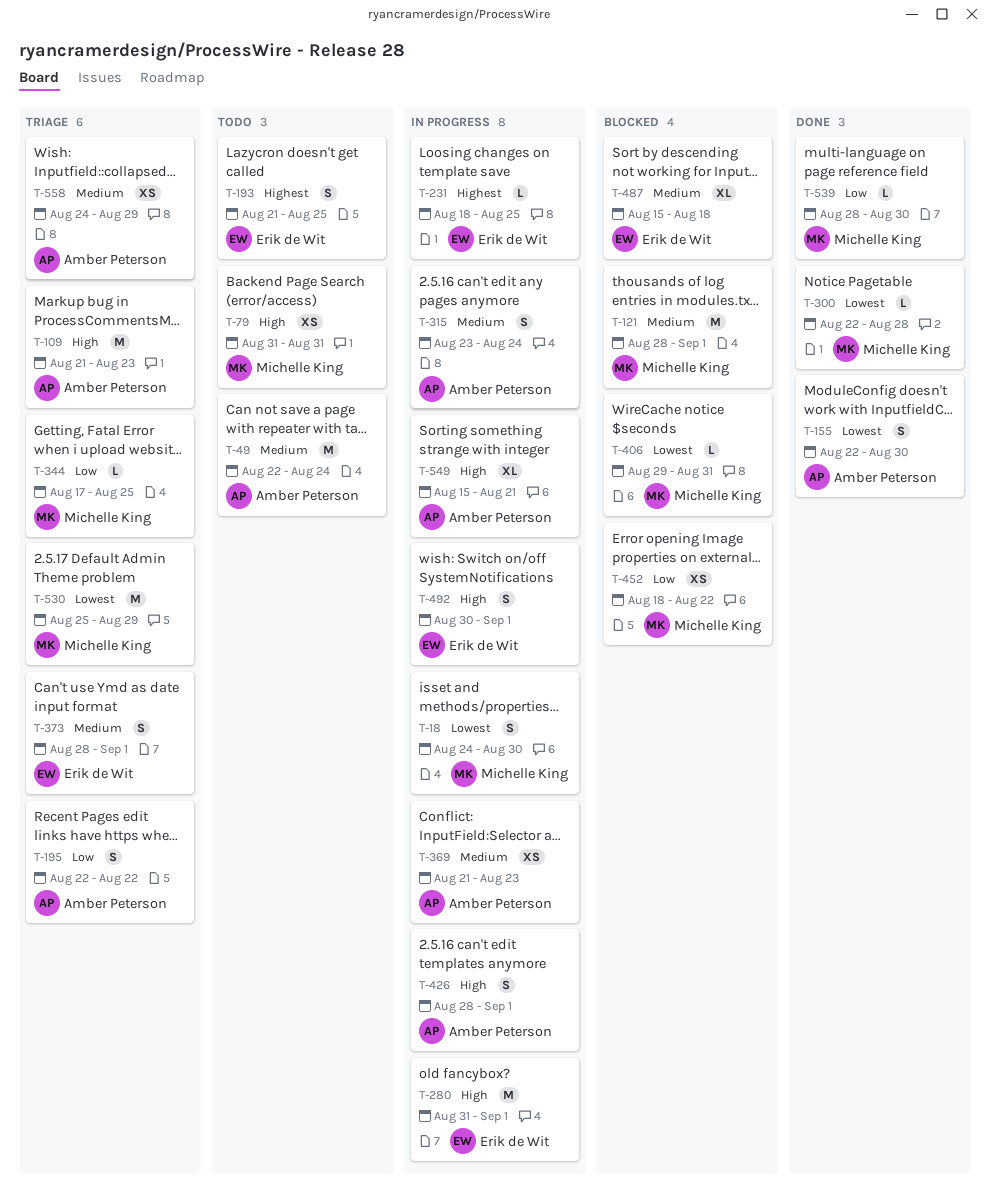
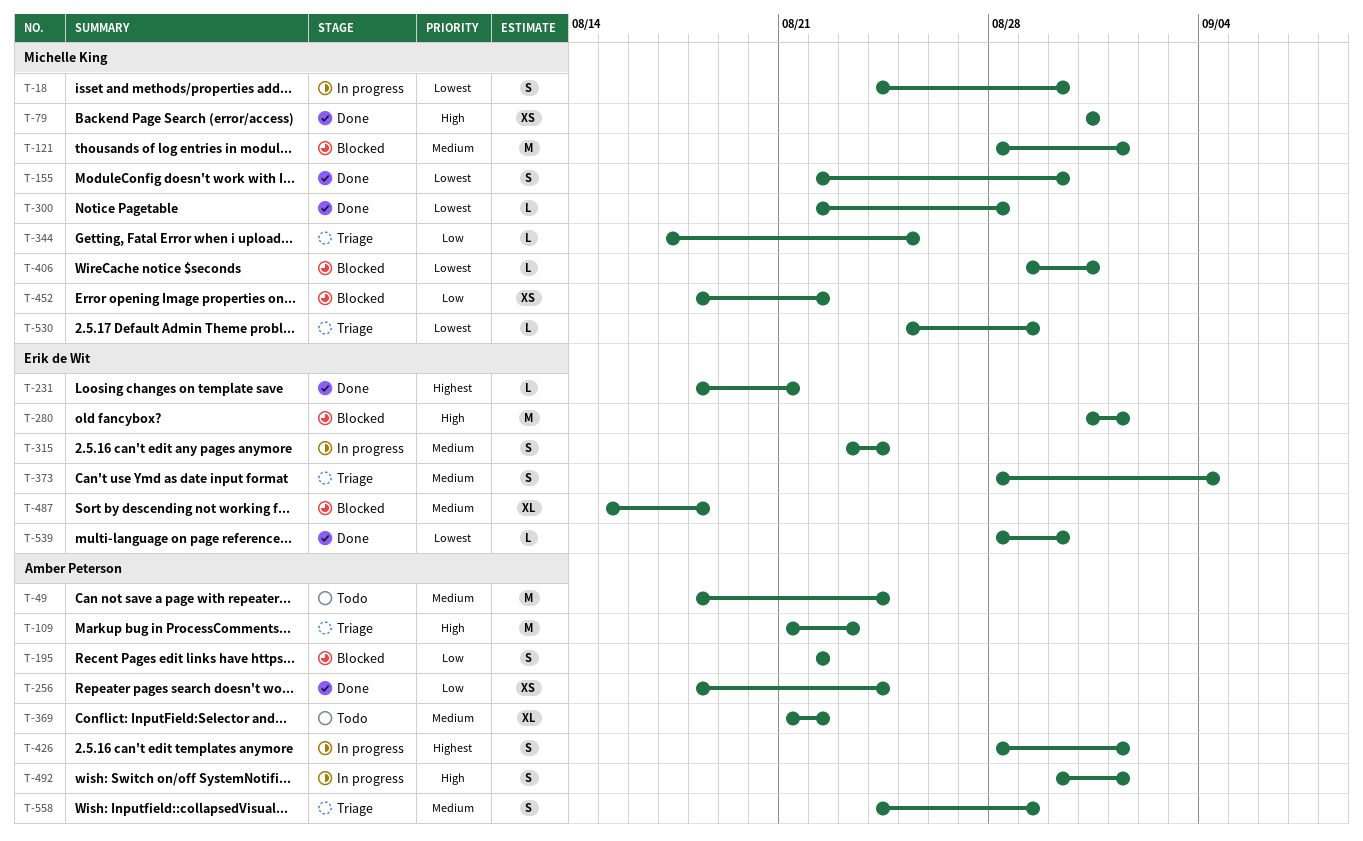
T-49, start: Aug 22 -> Aug 18
T-79, status: Todo -> Done
T-155, owner: Amber Peterson -> Michelle King
T-193: present -> none
T-195, status: Triage -> Blocked
T-231, status: In progress -> Done
T-231, due: Aug 25 -> Aug 21
T-256: none -> present
T-280, status: In progress -> Blocked
T-315, owner: Amber Peterson -> Erik de Wit
T-369, status: In progress -> Todo
T-369, estimate: XS -> XL
T-369, due: Aug 23 -> Aug 22
T-373, due: Sep 1 -> Sep 4
T-426, priority: High -> Highest
T-492, owner: Erik de Wit -> Amber Peterson
T-530, estimate: M -> L
T-539, owner: Michelle King -> Erik de Wit
T-539, priority: Low -> Lowest
T-549: present -> none
T-558, estimate: XS -> S

